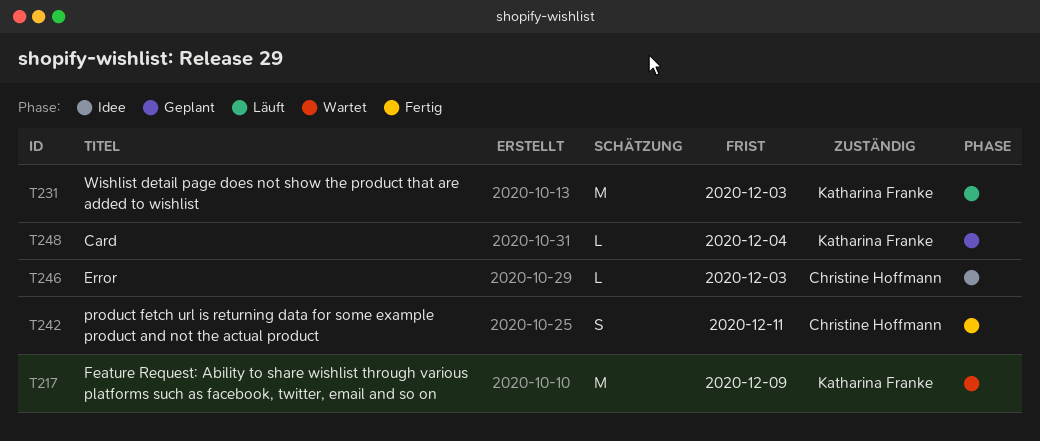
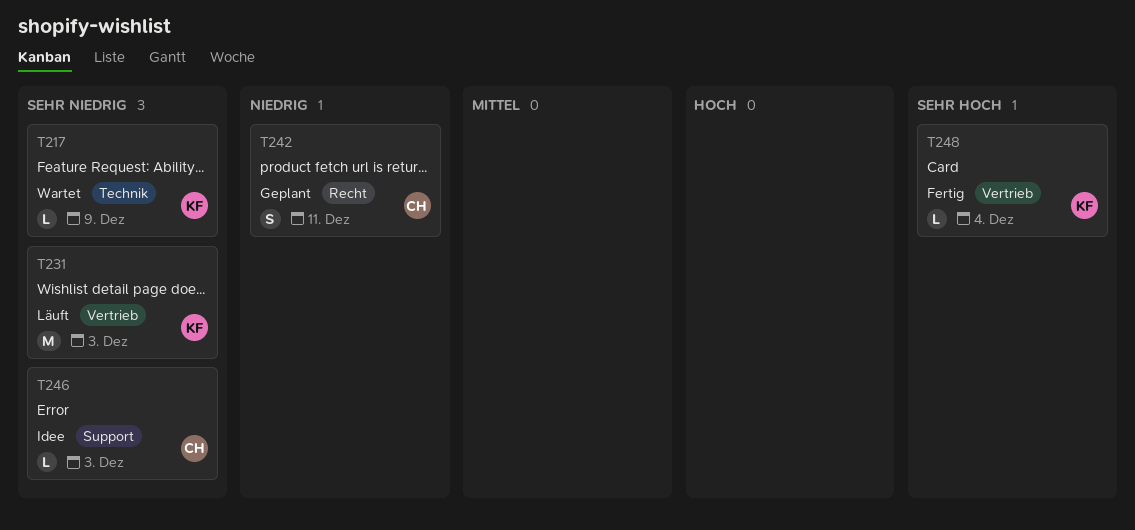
T217, estimate: M -> L
T242, status: Fertig -> Geplant
T248, status: Geplant -> Fertig

